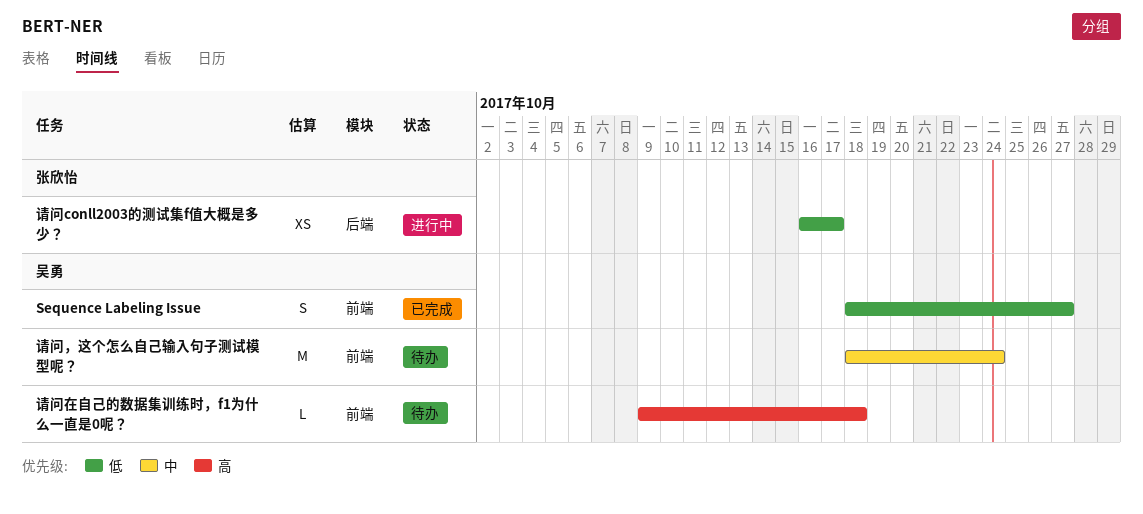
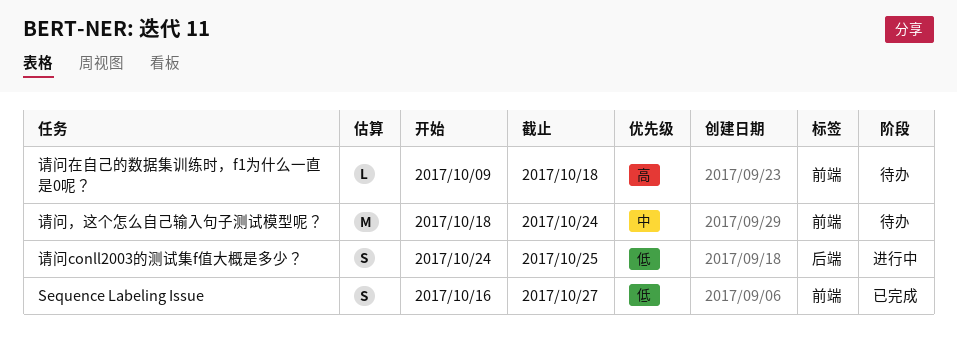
Sequence Labeling Issue, start: Oct 18 -> Oct 16
请问conll2003的测试集f值大概是多少？, estimate: XS -> S
请问conll2003的测试集f值大概是多少？, start: Oct 16 -> Oct 24
请问conll2003的测试集f值大概是多少？, due: Oct 17 -> Oct 25

